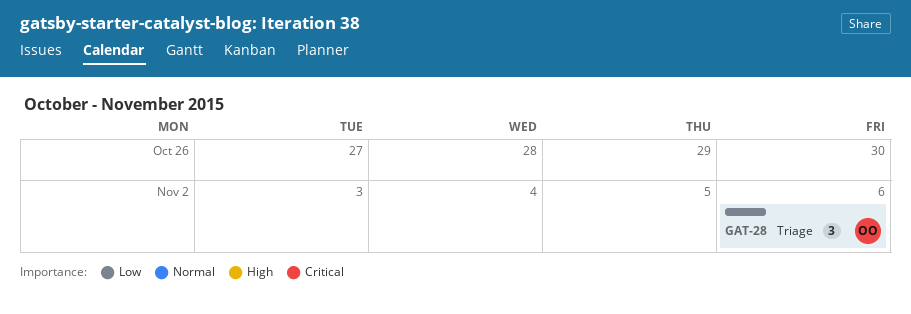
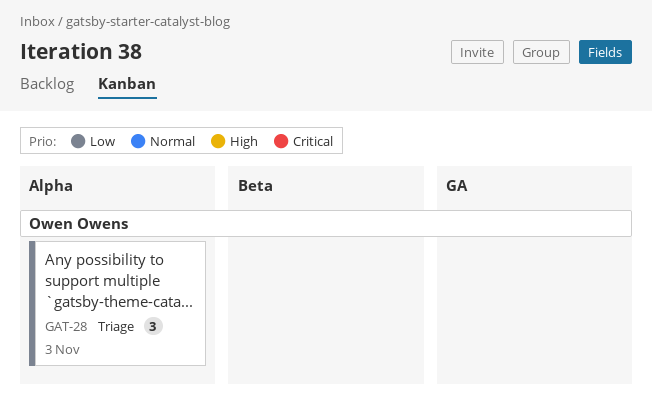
GAT-28, due: Nov 6 -> Nov 3

